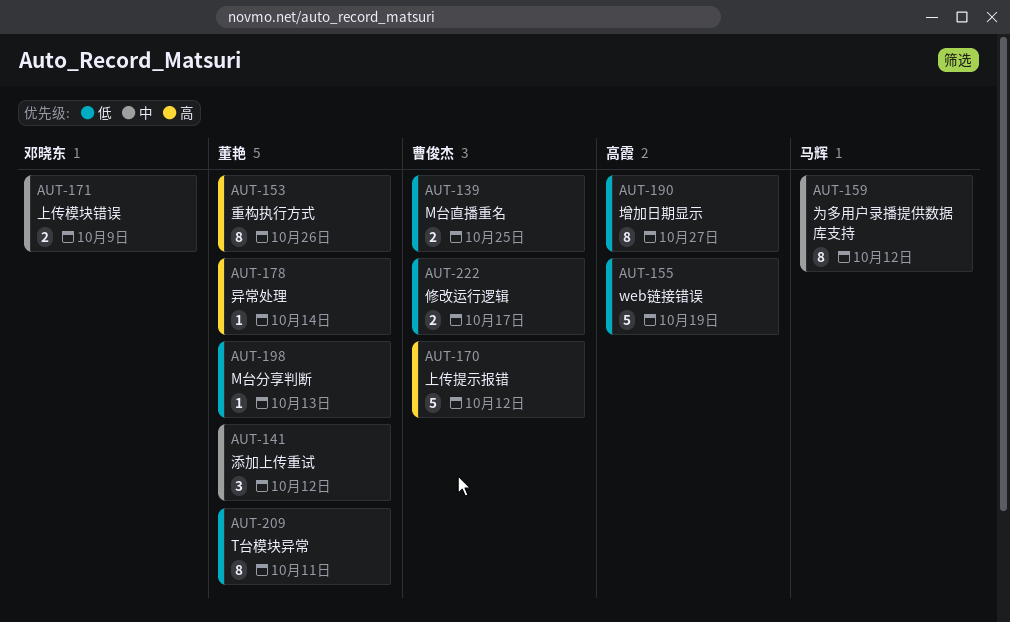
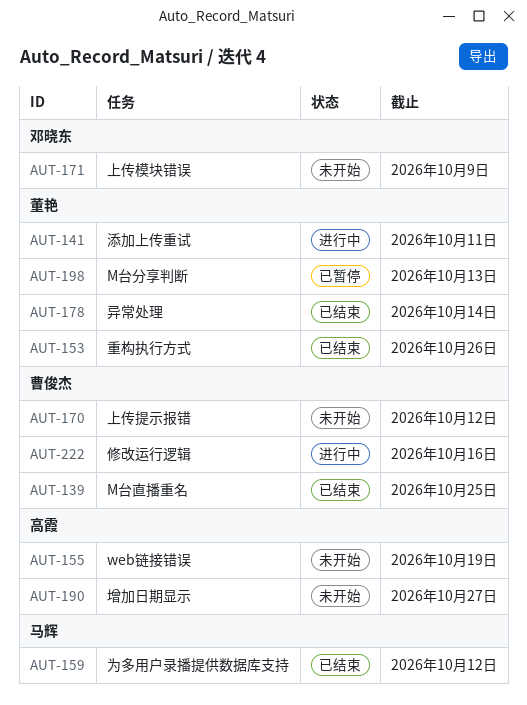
AUT-141, due: Oct 12 -> Oct 11
AUT-209: present -> none
AUT-222, due: Oct 17 -> Oct 16

